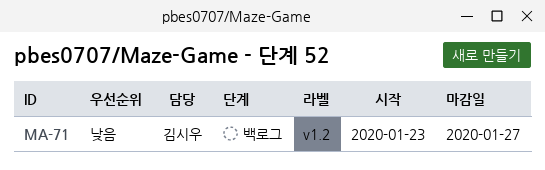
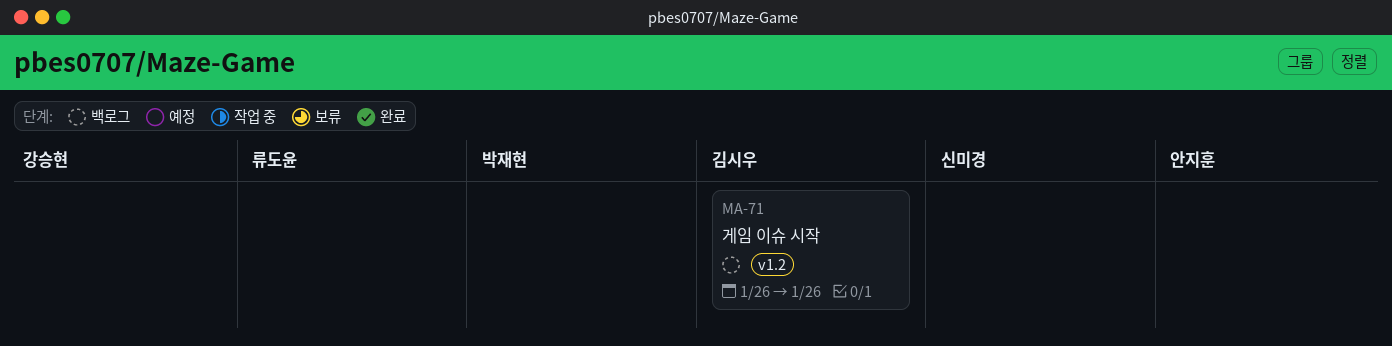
MA-71, start: Jan 23 -> Jan 26
MA-71, due: Jan 27 -> Jan 26

